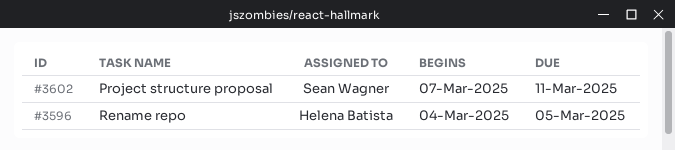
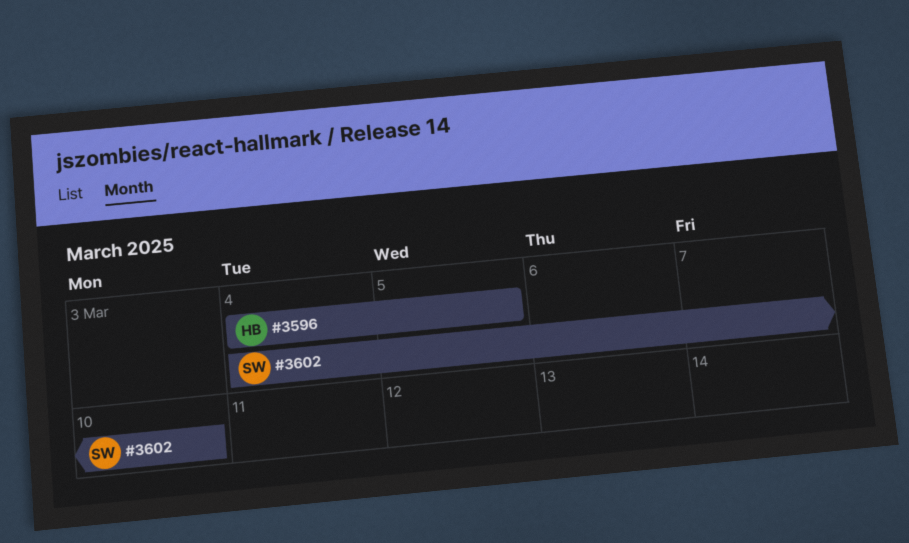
#3602, start: Mar 7 -> Mar 4
#3602, due: Mar 11 -> Mar 10

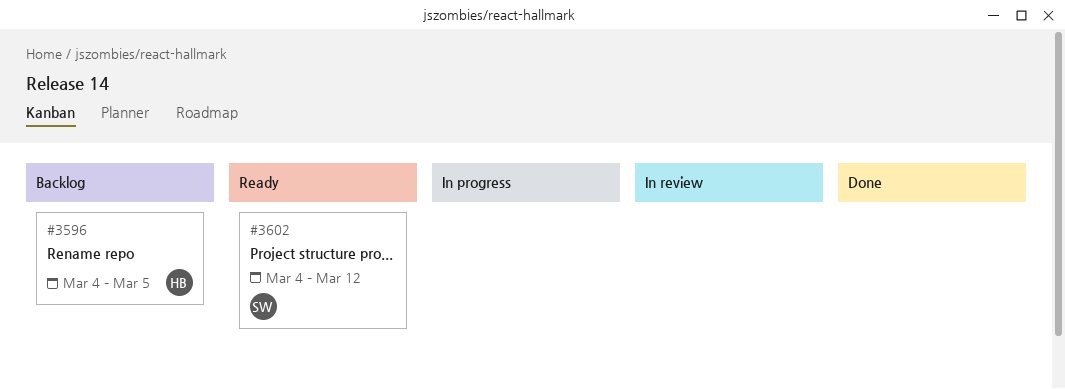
#3602, due: Mar 10 -> Mar 12

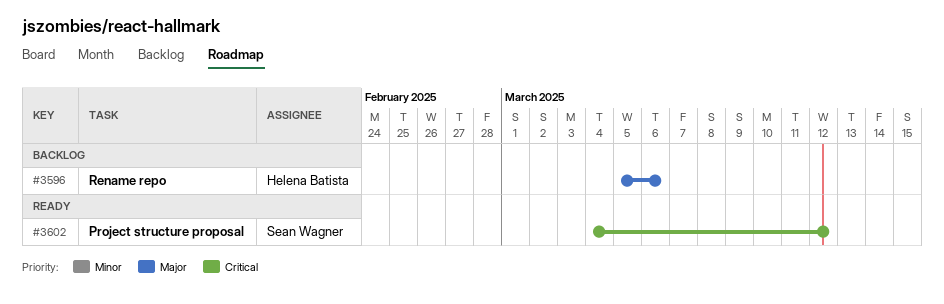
#3596, start: Mar 4 -> Mar 5
#3596, due: Mar 5 -> Mar 6

